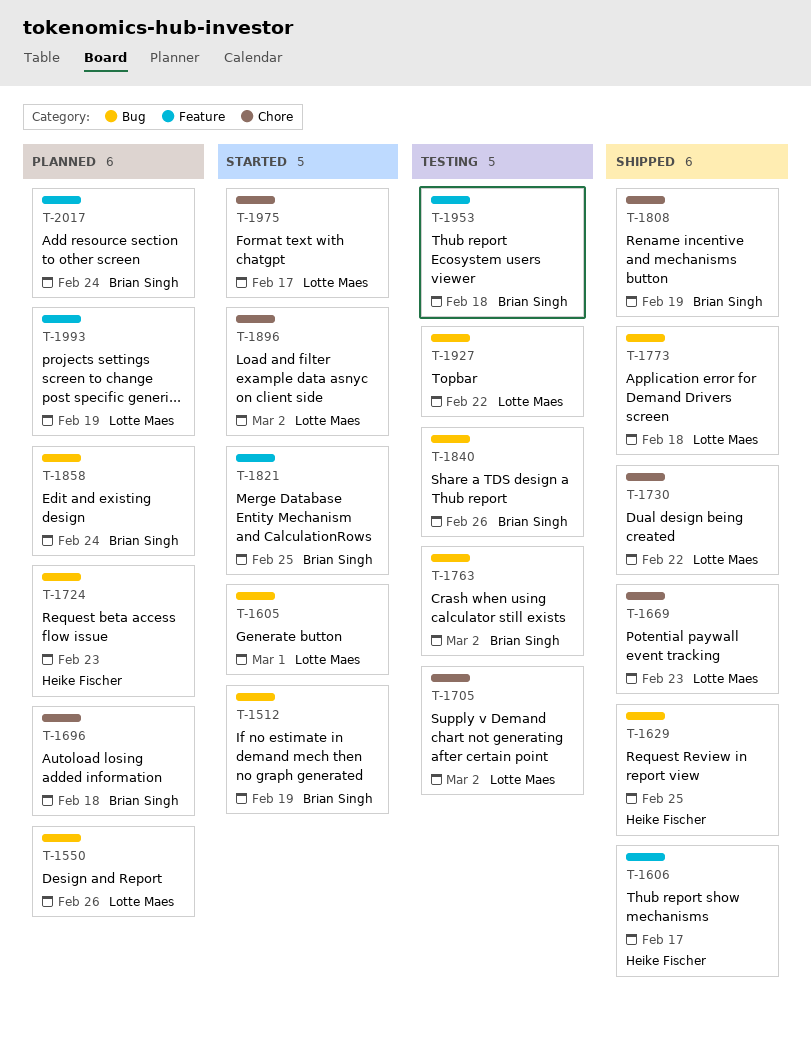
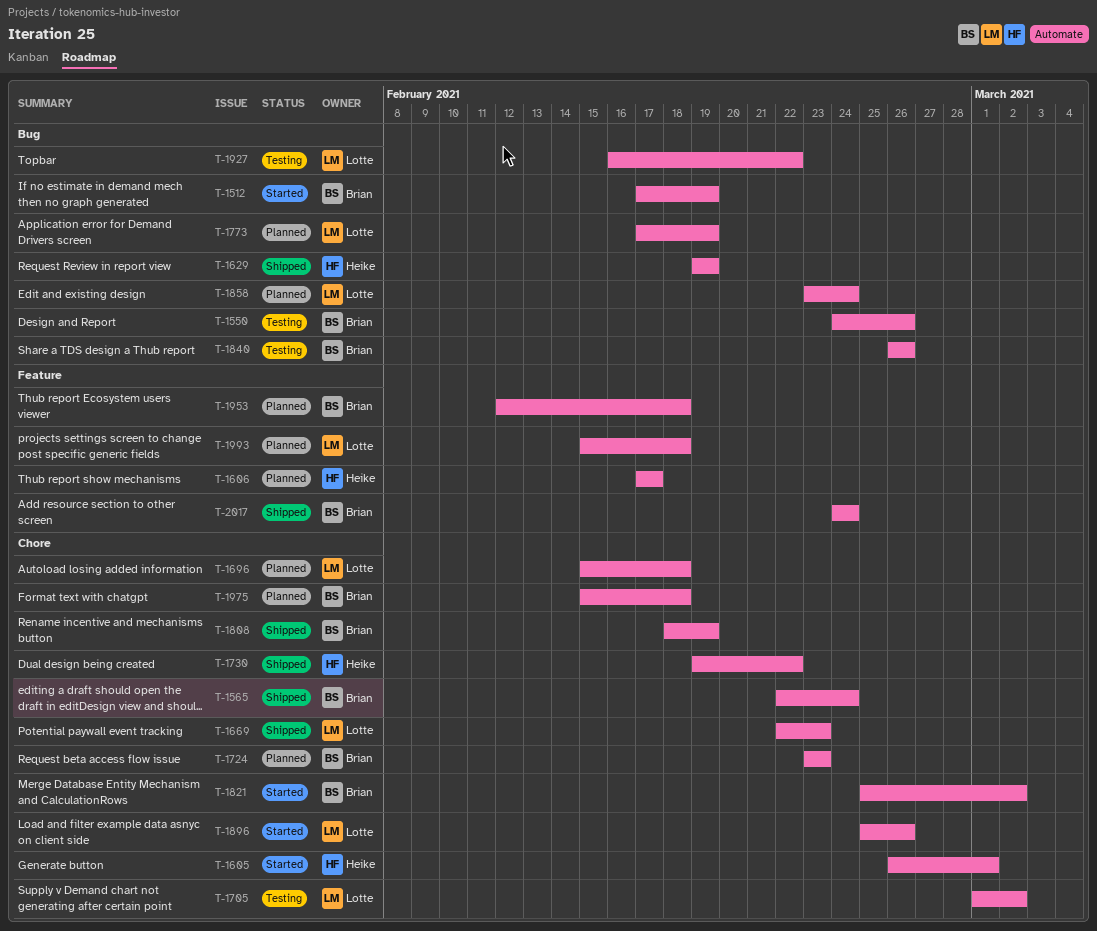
T-1550, status: Planned -> Testing
T-1550, owner: Lotte Maes -> Brian Singh
T-1565: none -> present
T-1605, owner: Lotte Maes -> Heike Fischer
T-1605, label: Bug -> Chore
T-1606, status: Shipped -> Planned
T-1629, due: Feb 25 -> Feb 19
T-1696, owner: Brian Singh -> Lotte Maes
T-1724, owner: Heike Fischer -> Brian Singh
T-1724, label: Bug -> Chore
T-1730, owner: Lotte Maes -> Heike Fischer
T-1763: present -> none
T-1773, status: Shipped -> Planned
T-1773, due: Feb 18 -> Feb 19
T-1821, label: Feature -> Chore
T-1821, due: Feb 25 -> Mar 2
T-1858, owner: Brian Singh -> Lotte Maes
T-1896, due: Mar 2 -> Feb 26
T-1953, status: Testing -> Planned
T-1975, status: Started -> Planned
T-1975, owner: Lotte Maes -> Brian Singh
T-1975, due: Feb 17 -> Feb 18
T-1993, due: Feb 19 -> Feb 18
T-2017, status: Planned -> Shipped

